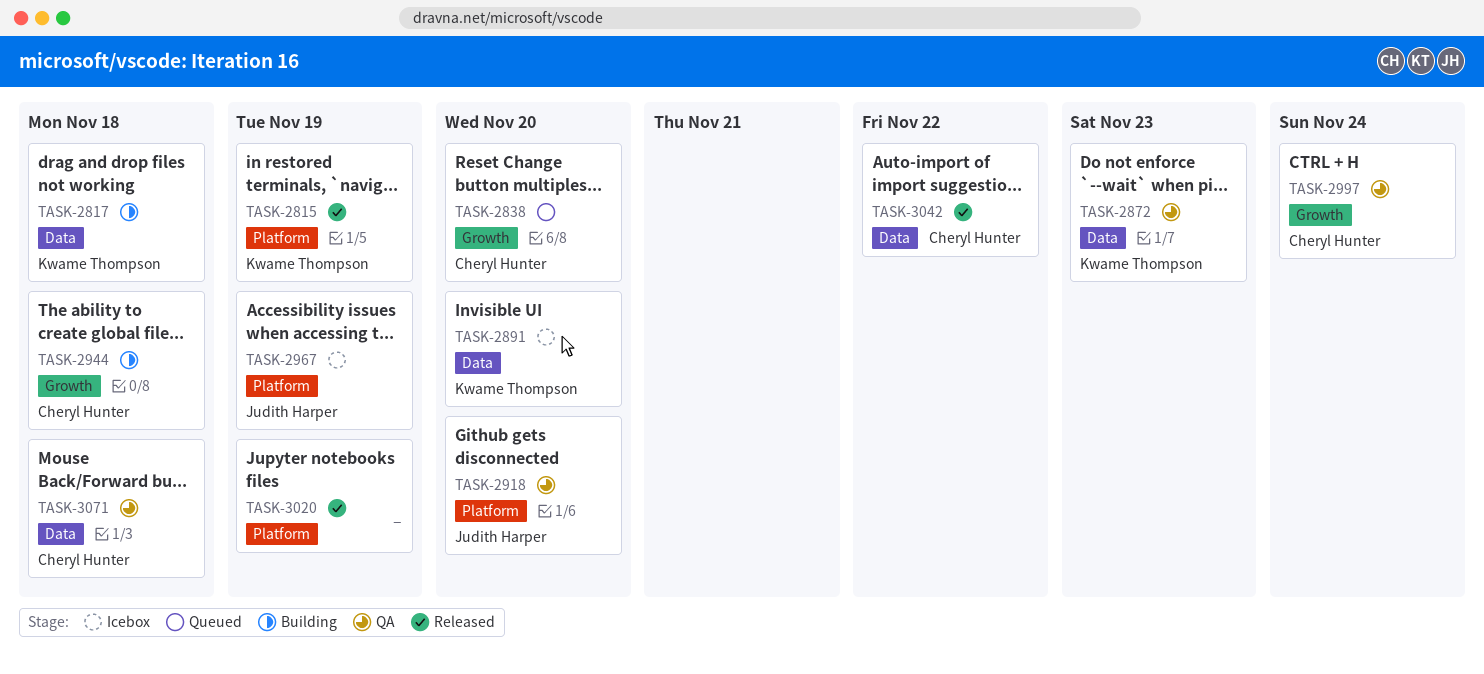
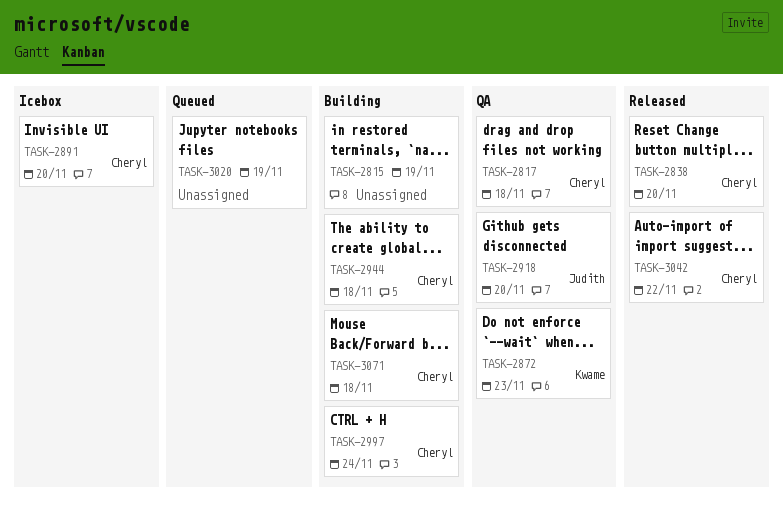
TASK-2815, status: Released -> Building
TASK-2815, owner: Kwame Thompson -> none
TASK-2817, status: Building -> QA
TASK-2817, owner: Kwame Thompson -> Cheryl Hunter
TASK-2838, status: Queued -> Released
TASK-2891, owner: Kwame Thompson -> Cheryl Hunter
TASK-2967: present -> none
TASK-2997, status: QA -> Building
TASK-3020, status: Released -> Queued
TASK-3071, status: QA -> Building

